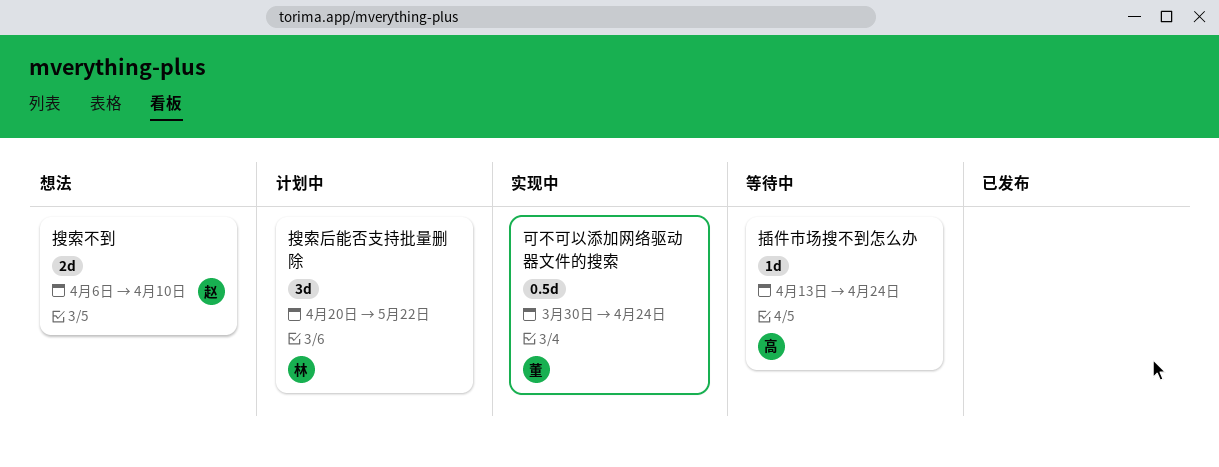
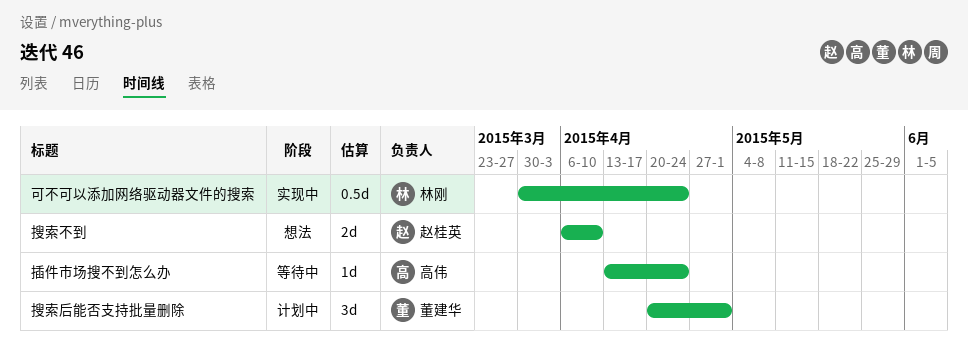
可不可以添加网络驱动器文件的搜索, owner: 董建华 -> 林刚
搜索后能否支持批量删除, owner: 林刚 -> 董建华
搜索后能否支持批量删除, due: May 22 -> May 1

